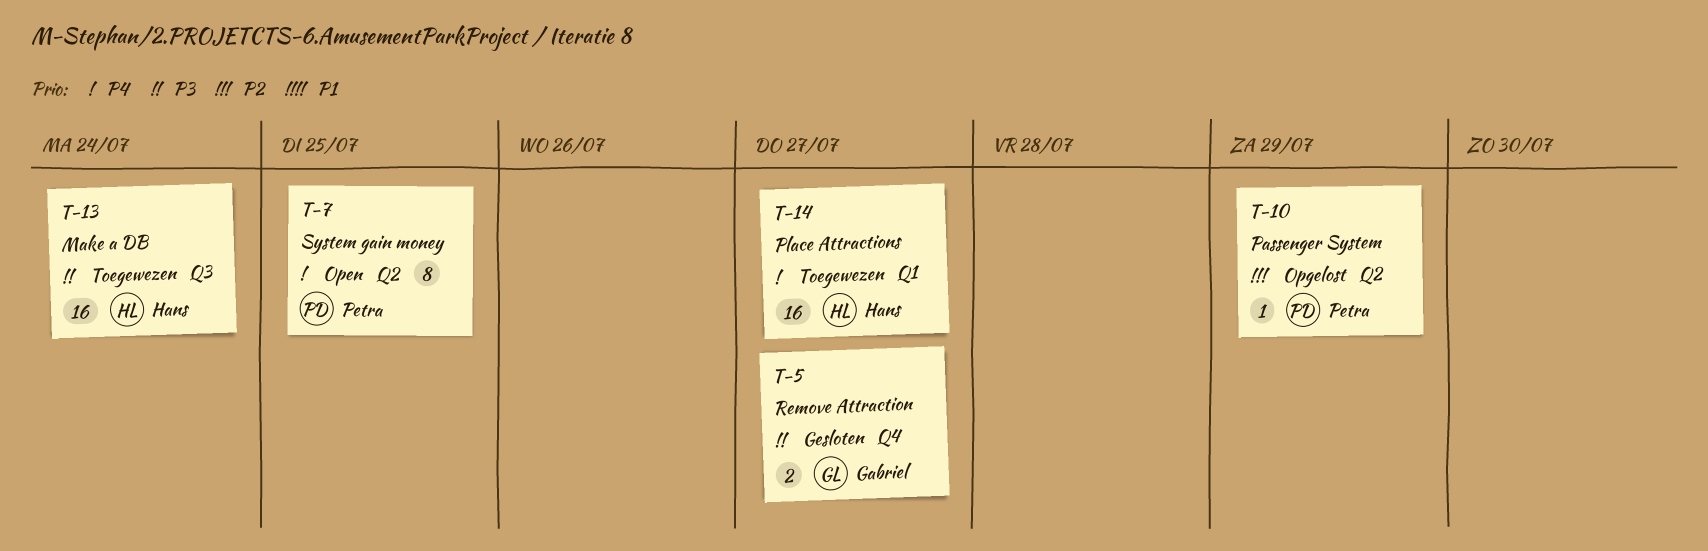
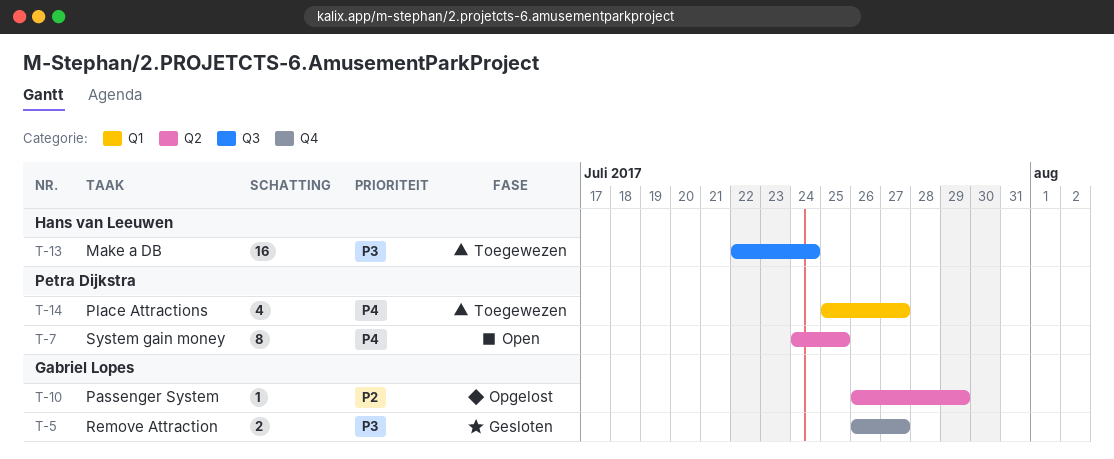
T-10, owner: Petra Dijkstra -> Gabriel Lopes
T-14, owner: Hans van Leeuwen -> Petra Dijkstra
T-14, estimate: 16 -> 4

